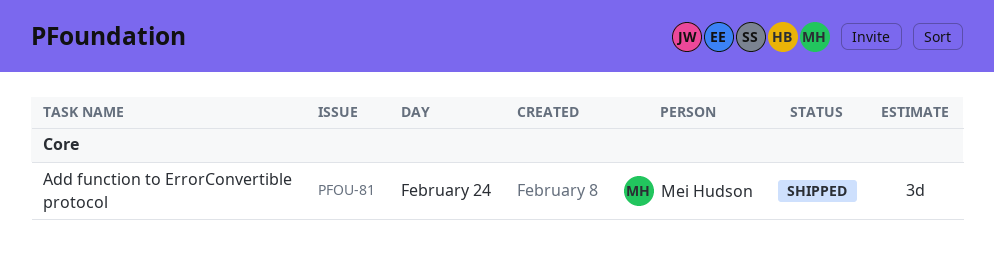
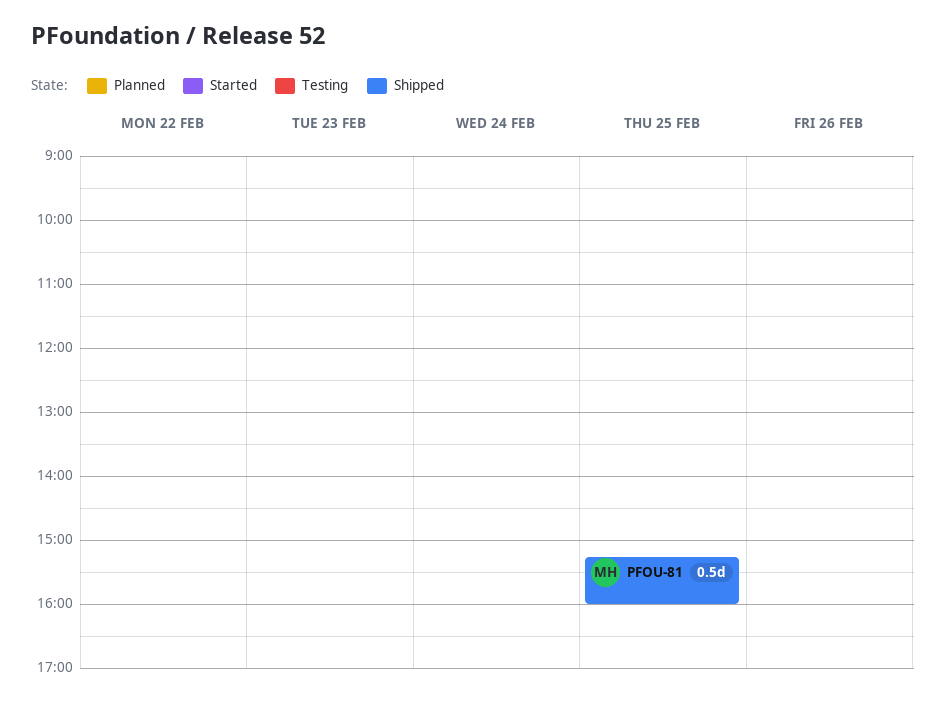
PFOU-81, estimate: 3d -> 0.5d
PFOU-81, day: Feb 24 -> Feb 25

